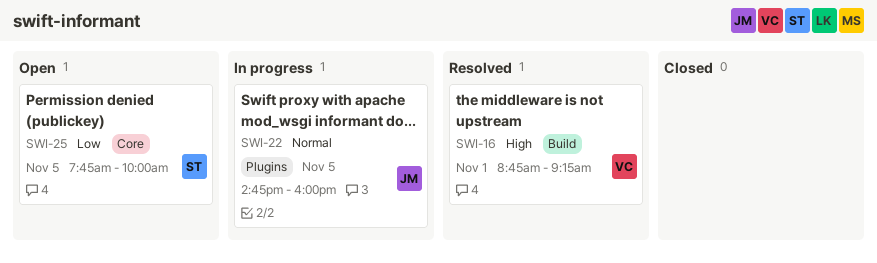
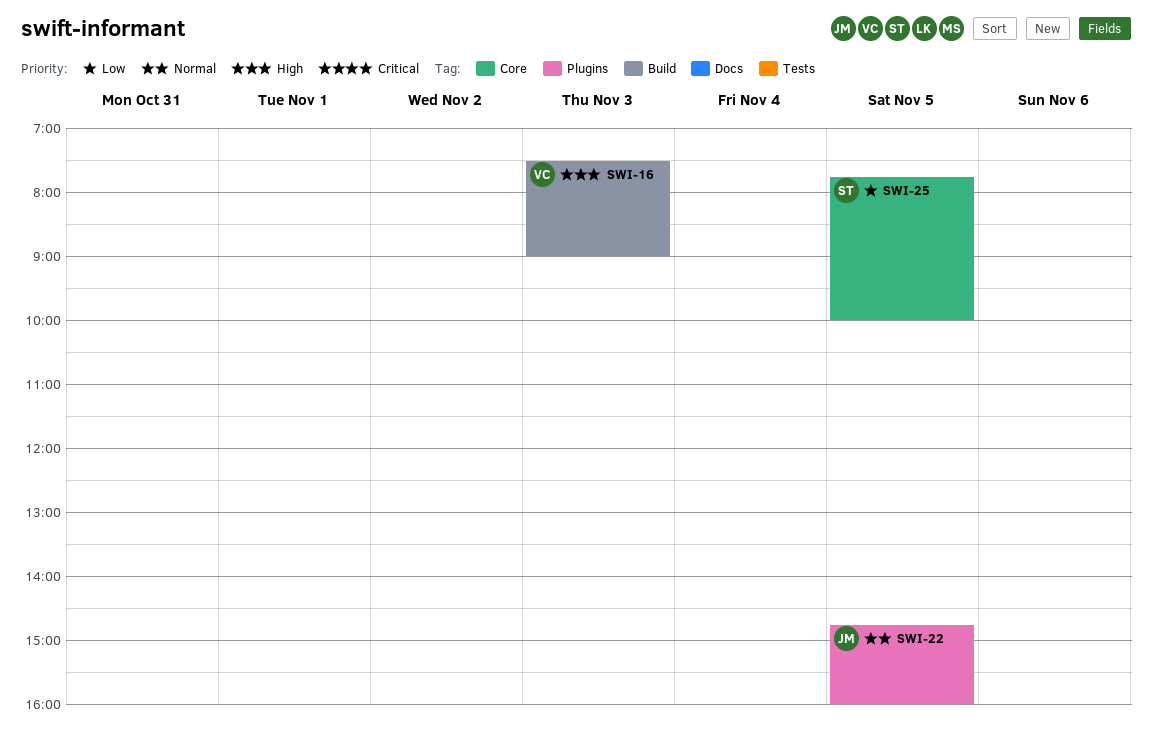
SWI-16, day: Nov 1 -> Nov 3
SWI-16, begins: 08:45 -> 07:30
SWI-16, ends: 09:15 -> 09:00

